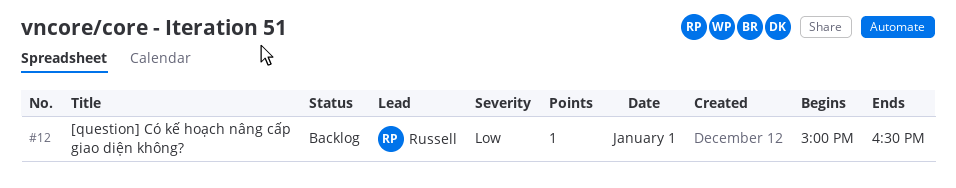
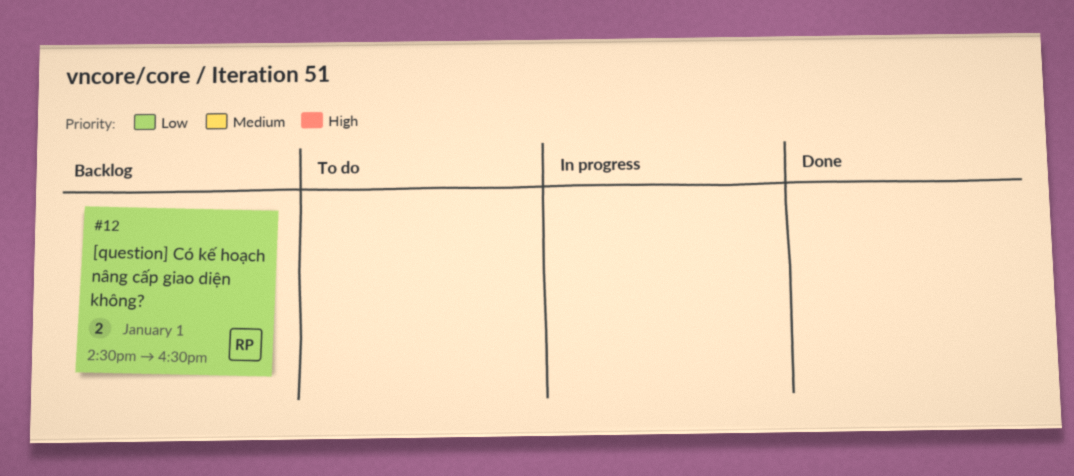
#12, estimate: 1 -> 2
#12, begins: 15:00 -> 14:30

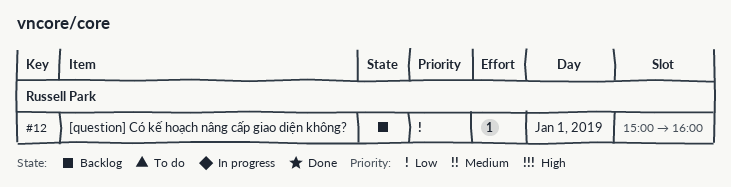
#12, estimate: 2 -> 1
#12, begins: 14:30 -> 15:00
#12, ends: 16:30 -> 16:00

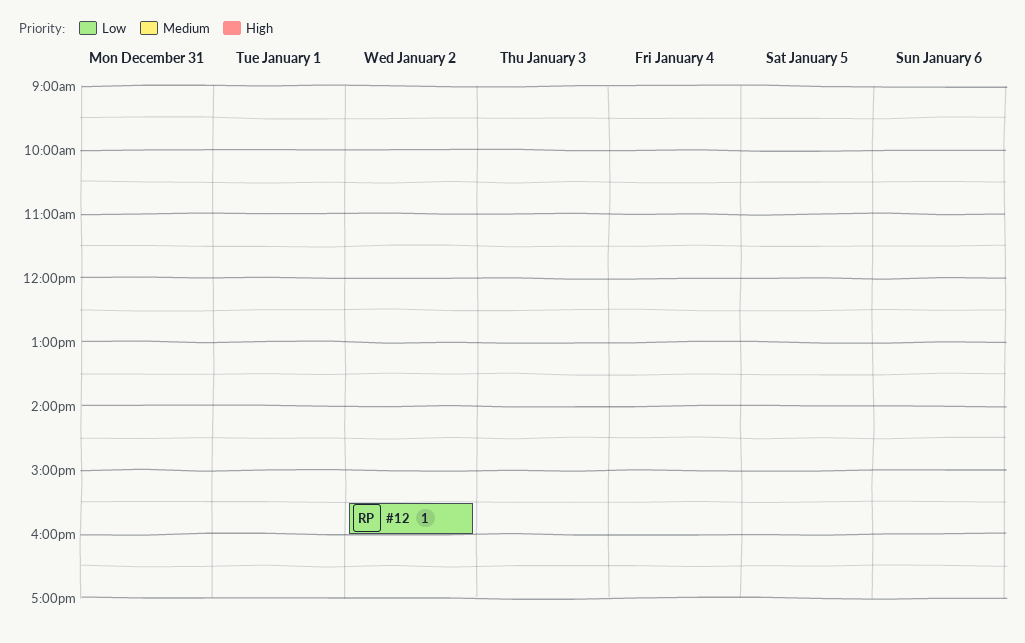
#12, day: Jan 1 -> Jan 2
#12, begins: 15:00 -> 15:30

